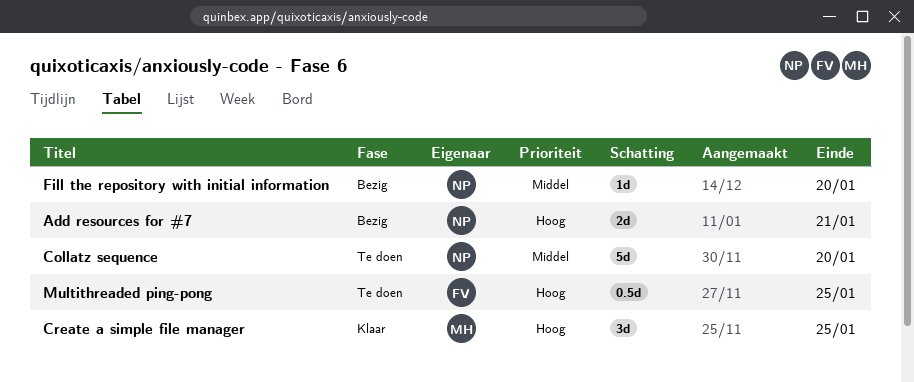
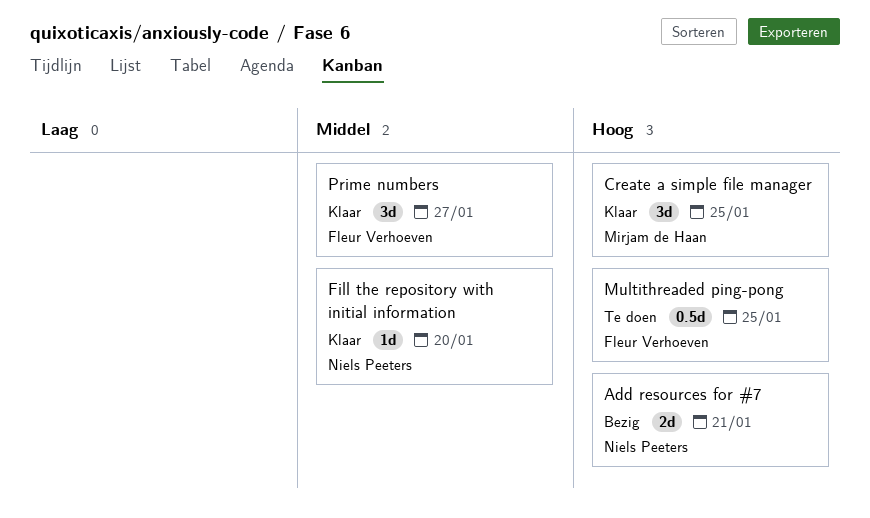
Collatz sequence: present -> none
Fill the repository with initial information, status: Bezig -> Klaar
Prime numbers: none -> present

